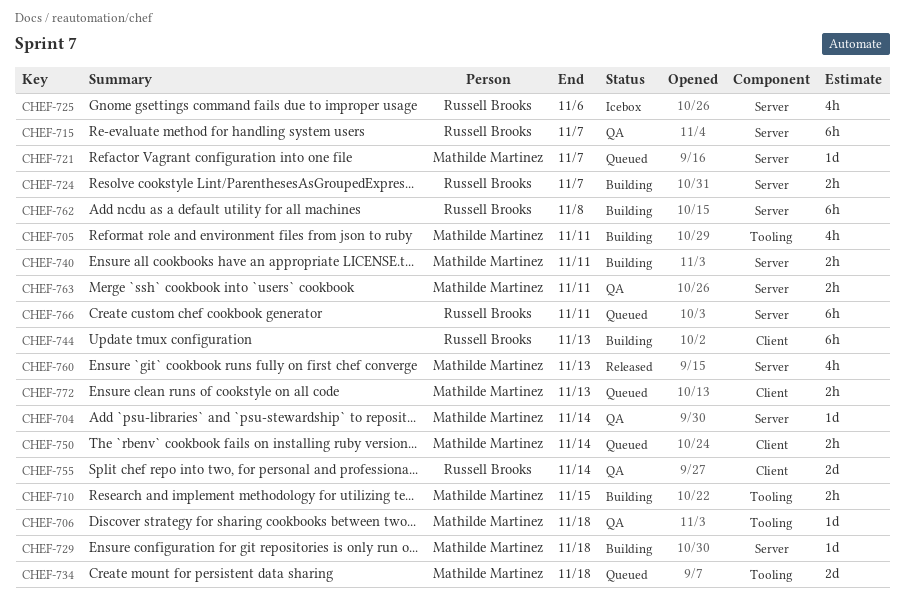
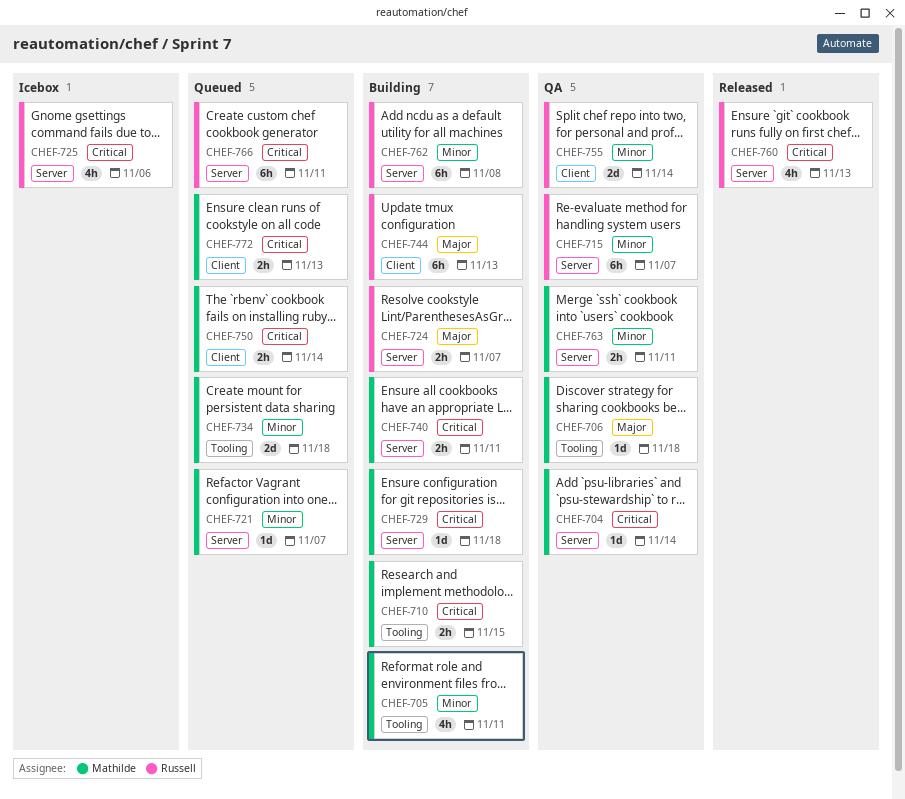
CHEF-760, owner: Mathilde Martinez -> Russell Brooks

